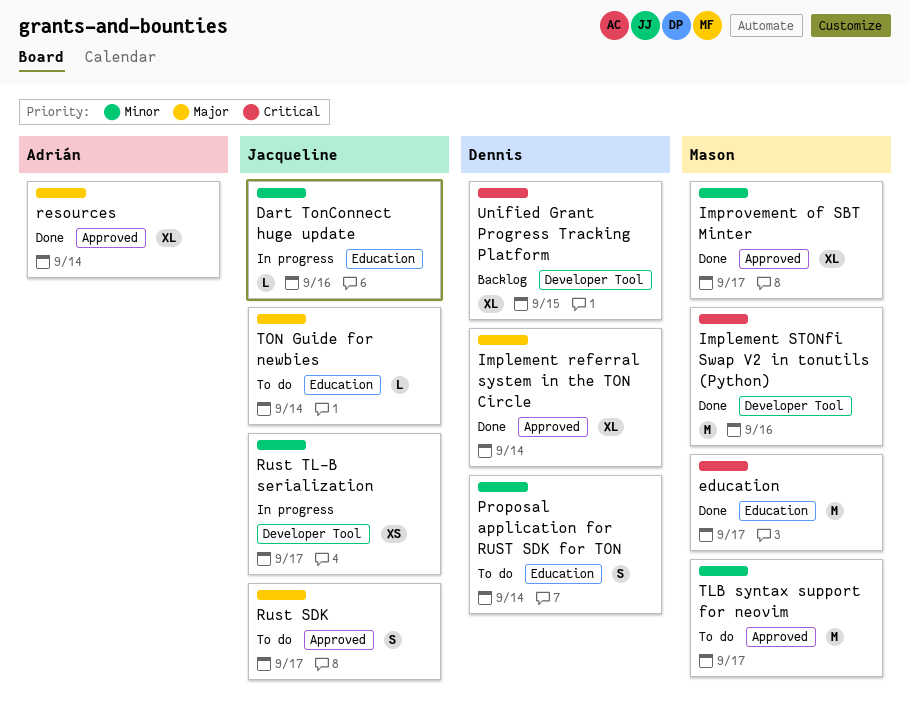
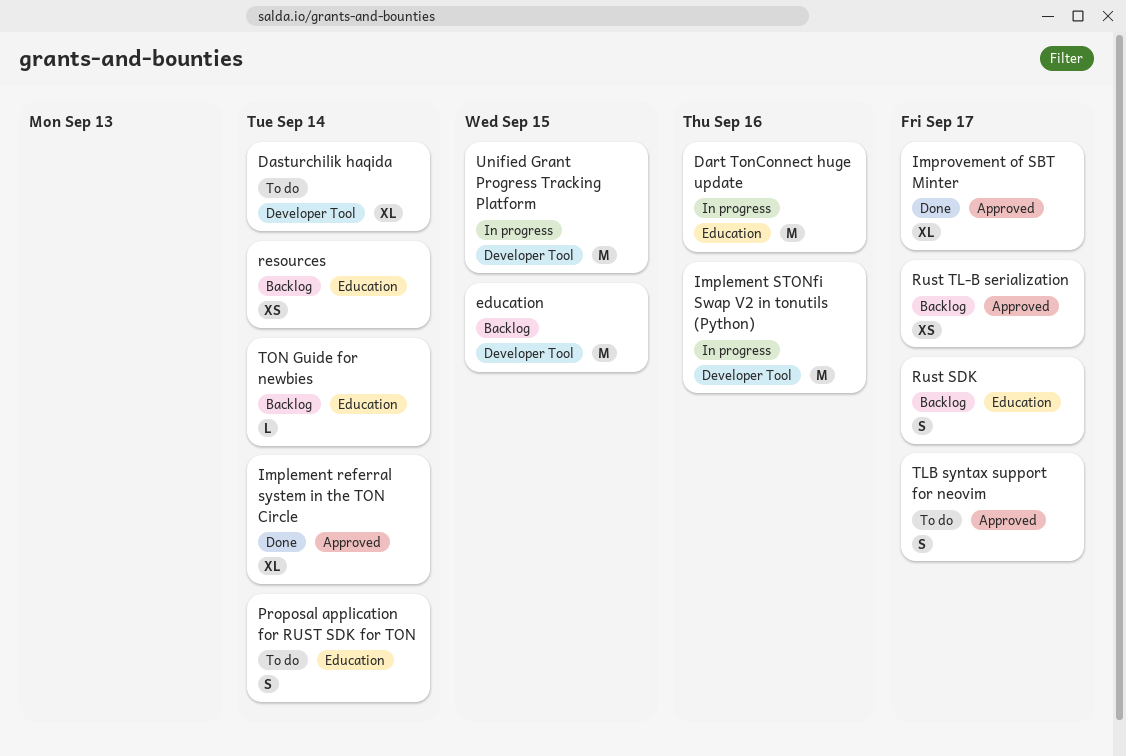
Dart TonConnect huge update, estimate: L -> M
Dasturchilik haqida: none -> present
education, status: Done -> Backlog
education, label: Education -> Developer Tool
education, due: Sep 17 -> Sep 15
Implement STONfi Swap V2 in tonutils (Python), status: Done -> In progress
resources, status: Done -> Backlog
resources, label: Approved -> Education
resources, estimate: XL -> XS
Rust SDK, status: To do -> Backlog
Rust SDK, label: Approved -> Education
Rust TL-B serialization, status: In progress -> Backlog
Rust TL-B serialization, label: Developer Tool -> Approved
TLB syntax support for neovim, estimate: M -> S
TON Guide for newbies, status: To do -> Backlog
Unified Grant Progress Tracking Platform, status: Backlog -> In progress
Unified Grant Progress Tracking Platform, estimate: XL -> M

